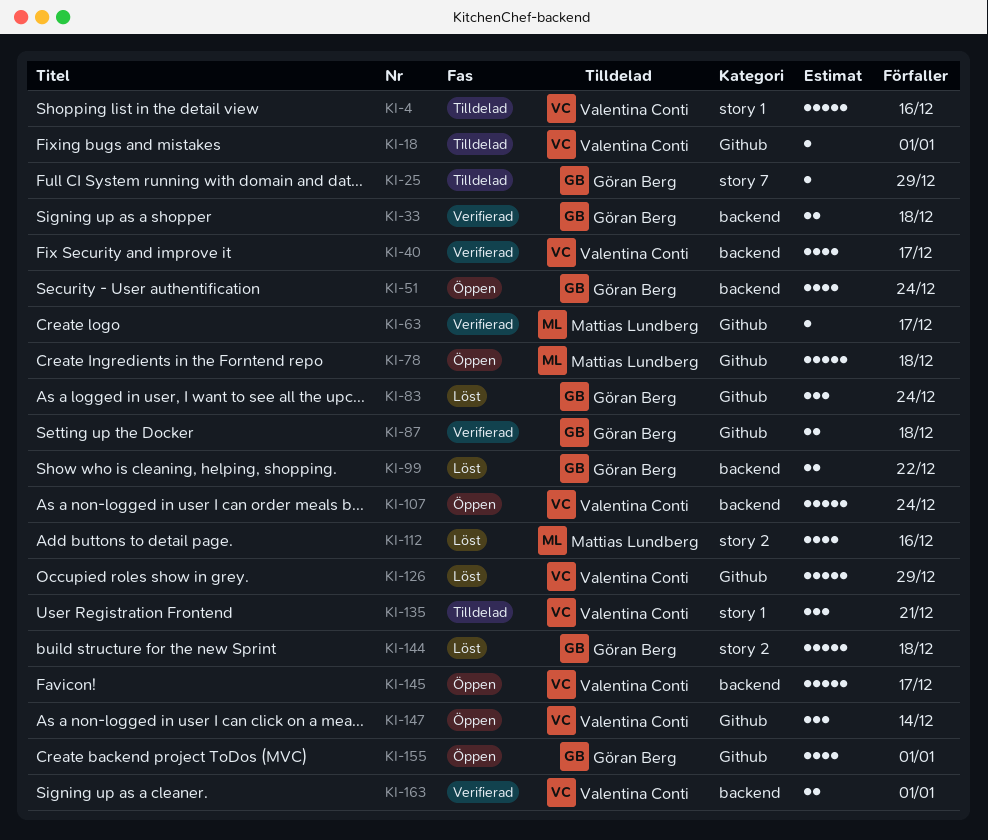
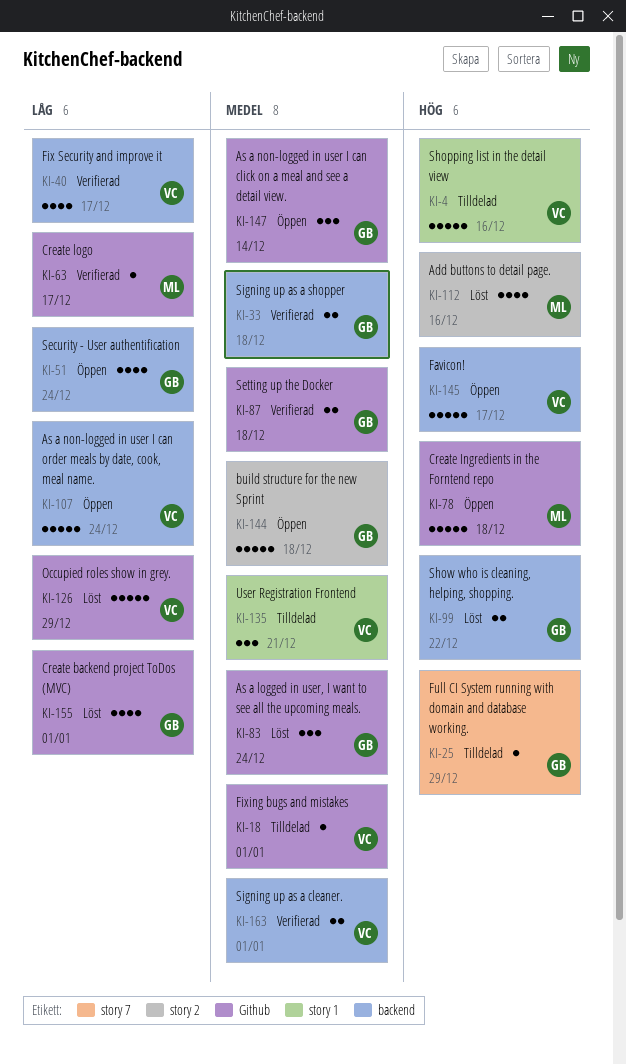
KI-144, status: Löst -> Öppen
KI-147, owner: Valentina Conti -> Göran Berg
KI-155, status: Öppen -> Löst

